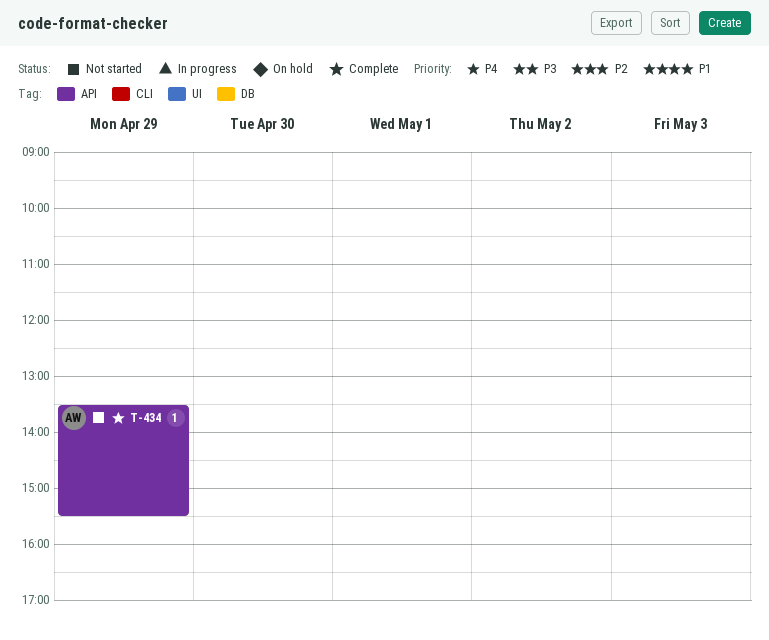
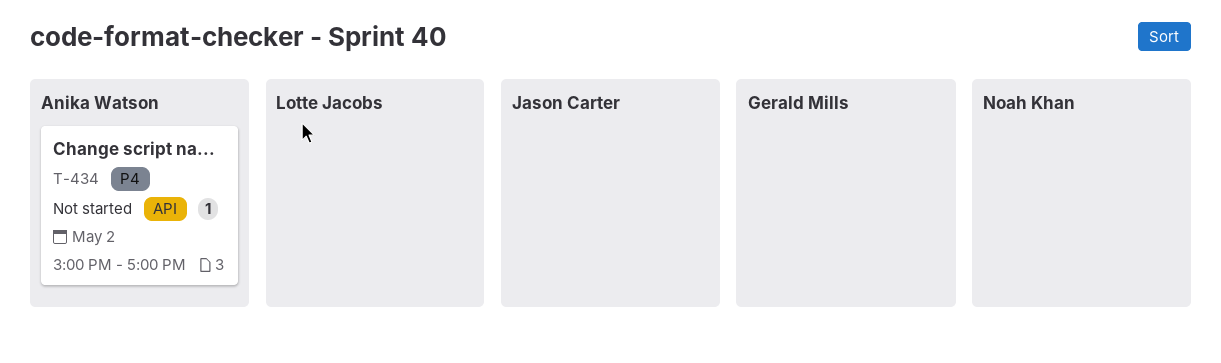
T-434, day: Apr 29 -> May 2
T-434, begins: 13:30 -> 15:00
T-434, ends: 15:30 -> 17:00

